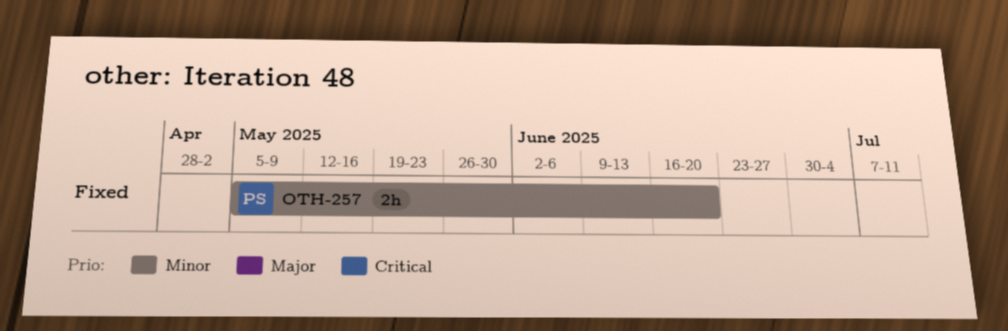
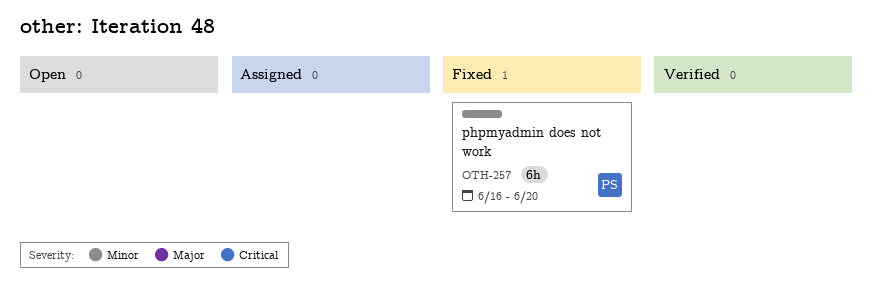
OTH-257, estimate: 2h -> 6h
OTH-257, start: May 5 -> Jun 16

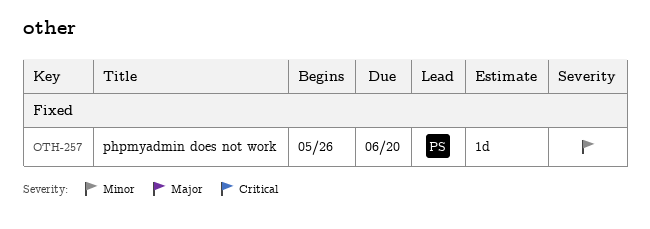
OTH-257, estimate: 6h -> 1d
OTH-257, start: Jun 16 -> May 26

